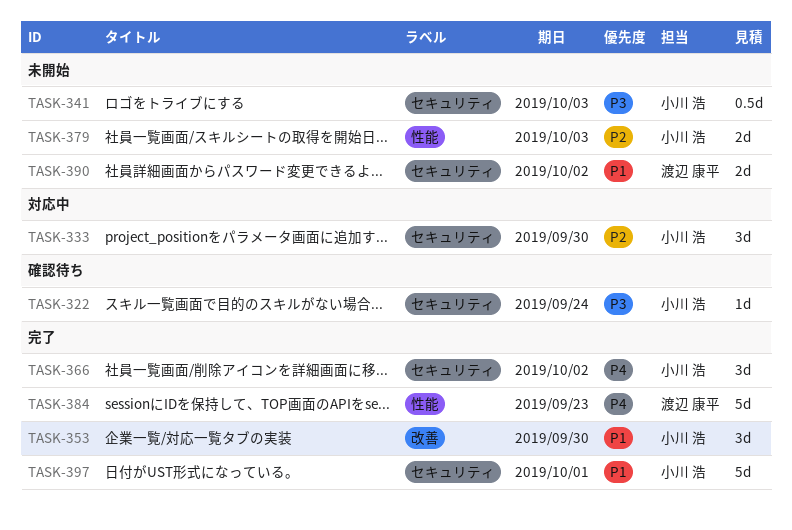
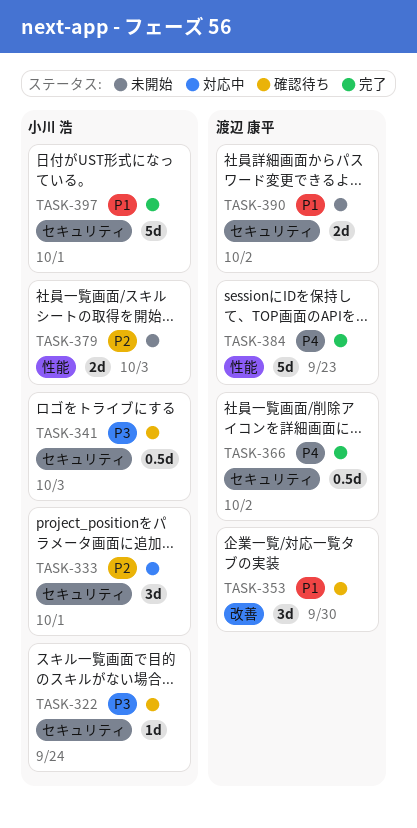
TASK-333, due: Sep 30 -> Oct 1
TASK-341, status: 未開始 -> 確認待ち
TASK-353, status: 完了 -> 確認待ち
TASK-353, owner: 小川 浩 -> 渡辺 康平
TASK-366, owner: 小川 浩 -> 渡辺 康平
TASK-366, estimate: 3d -> 0.5d

